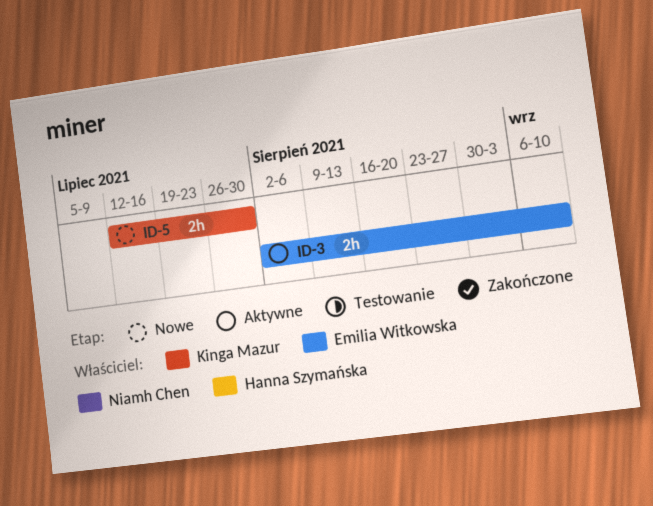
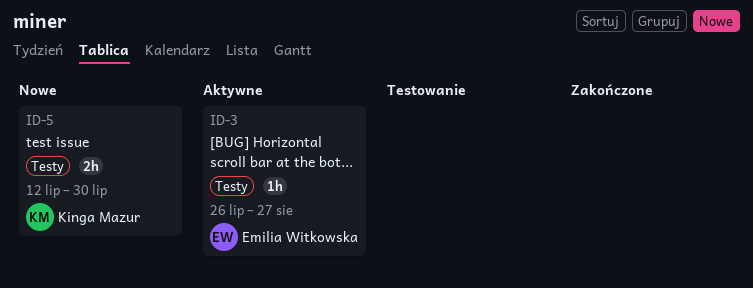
ID-3, estimate: 2h -> 1h
ID-3, start: Aug 2 -> Jul 26
ID-3, due: Sep 10 -> Aug 27

